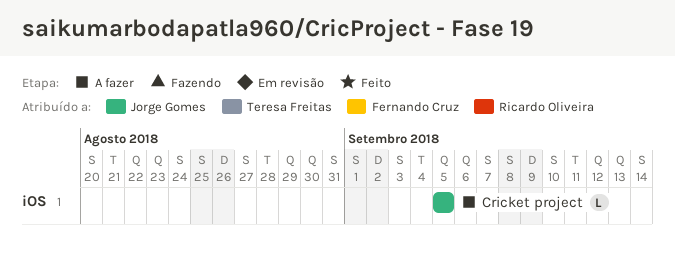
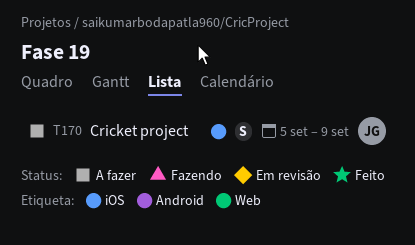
Cricket project, estimate: L -> S
Cricket project, due: Sep 5 -> Sep 9

